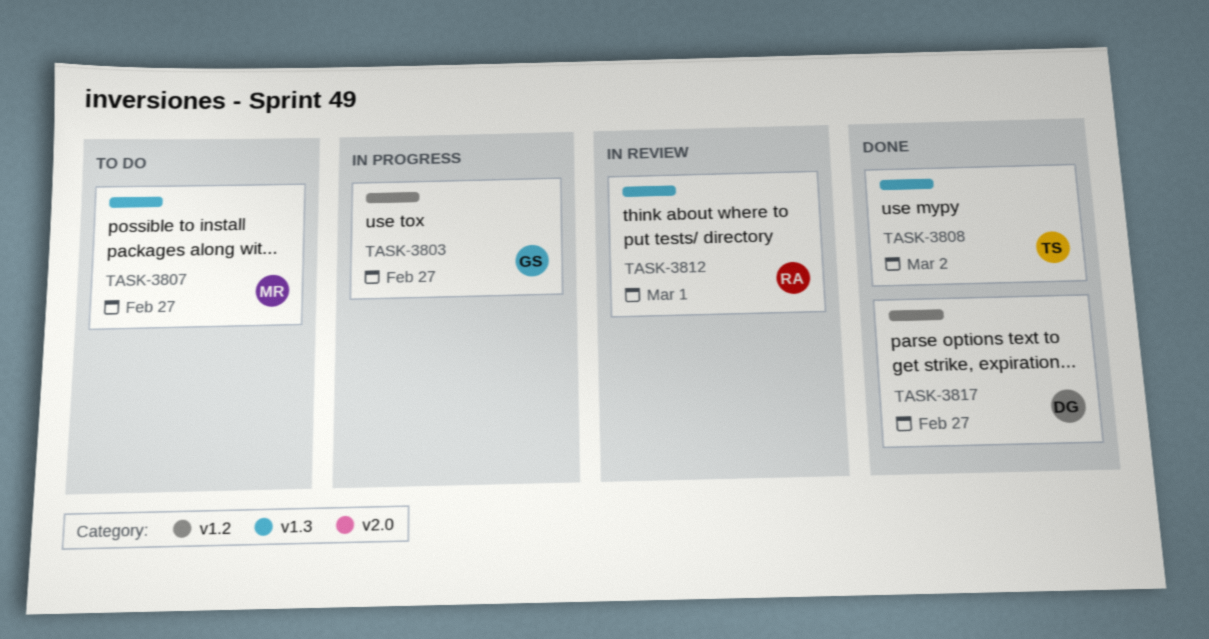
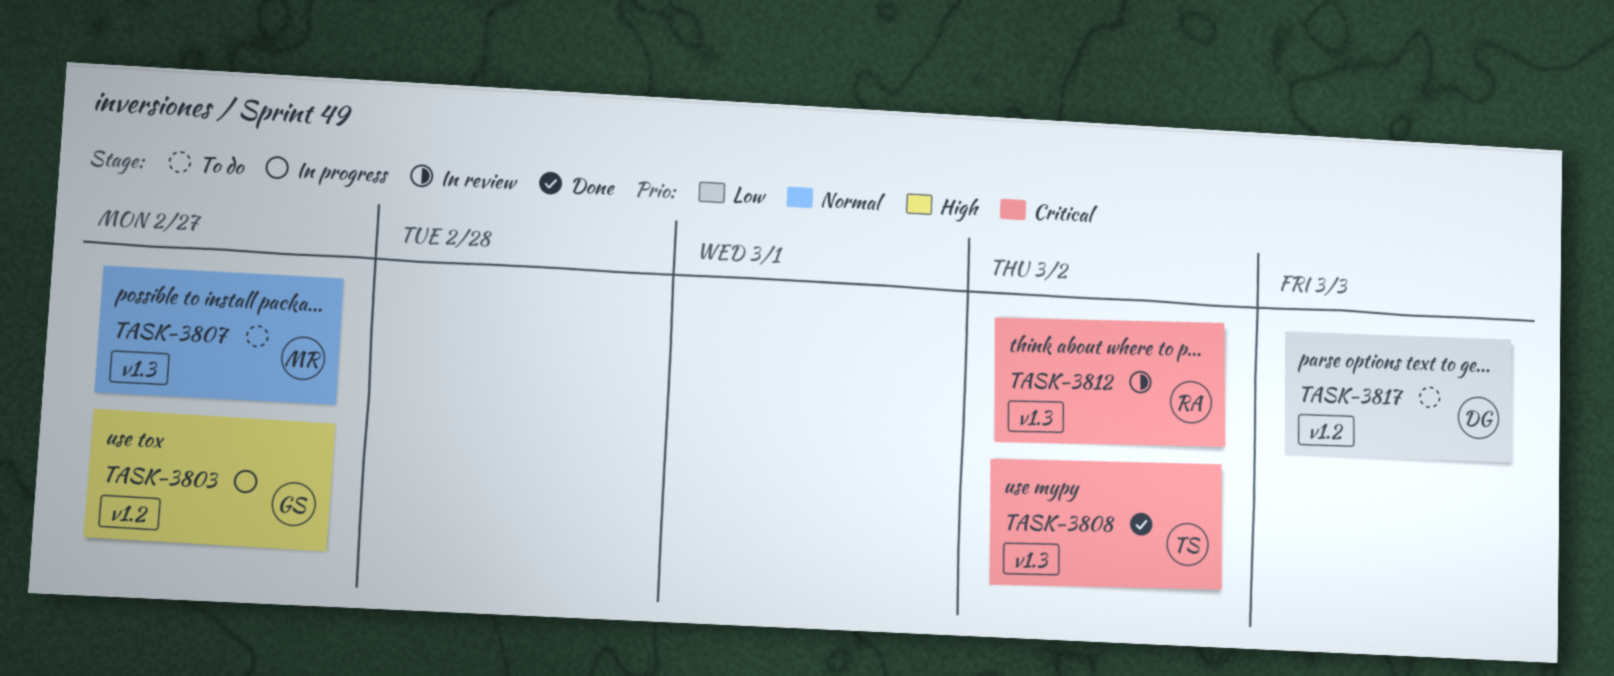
TASK-3812, due: Mar 1 -> Mar 2
TASK-3817, status: Done -> To do
TASK-3817, due: Feb 27 -> Mar 3

